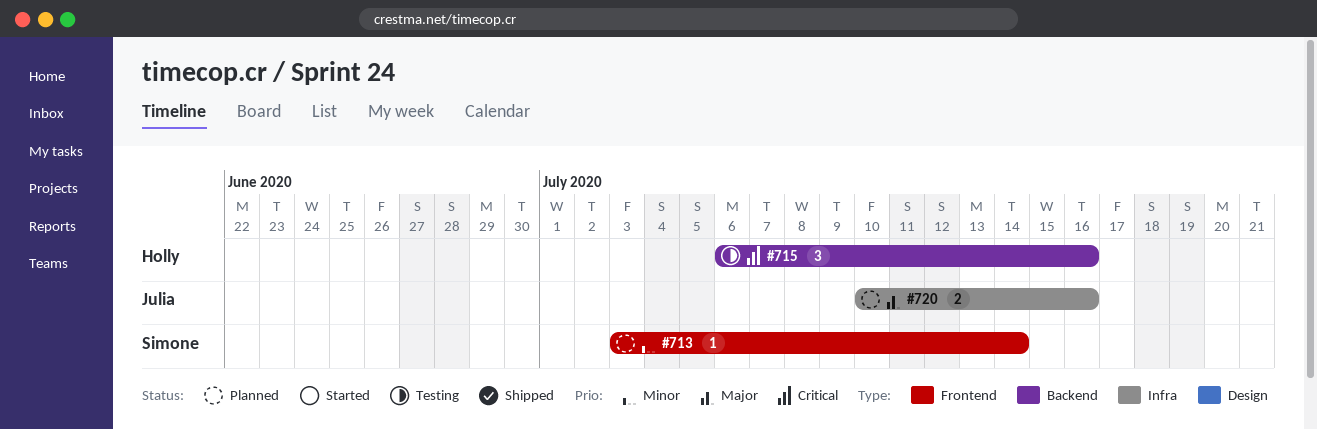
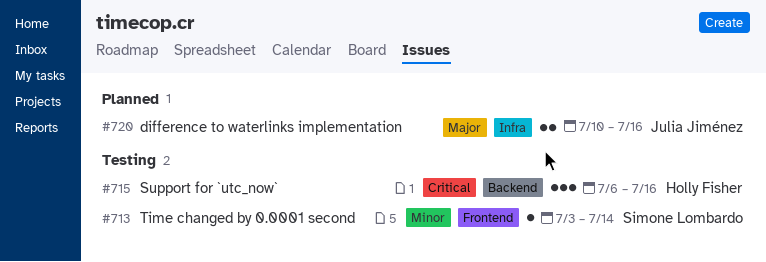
#713, status: Planned -> Testing

